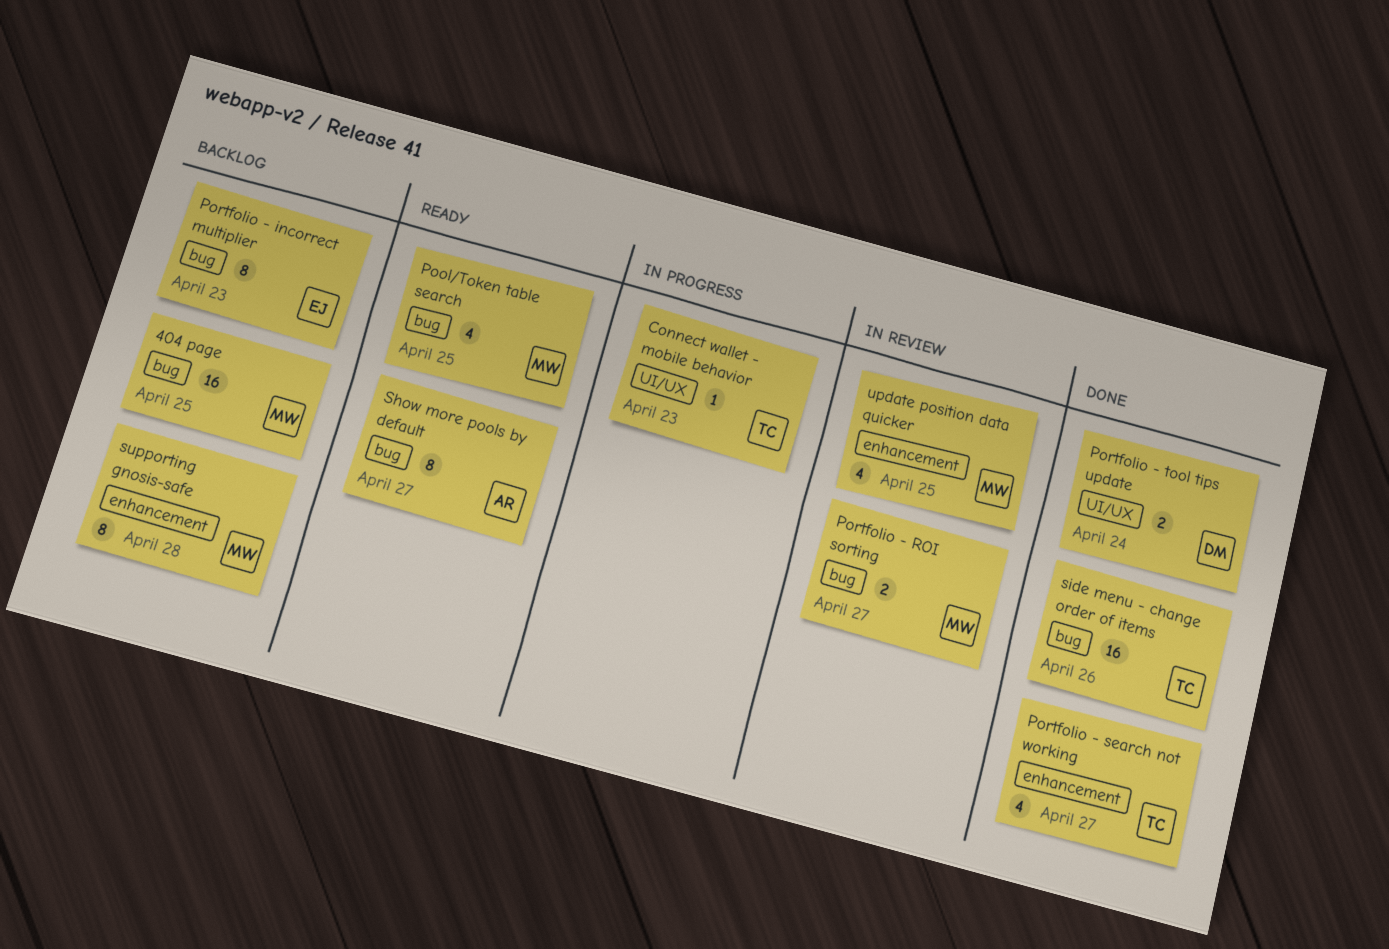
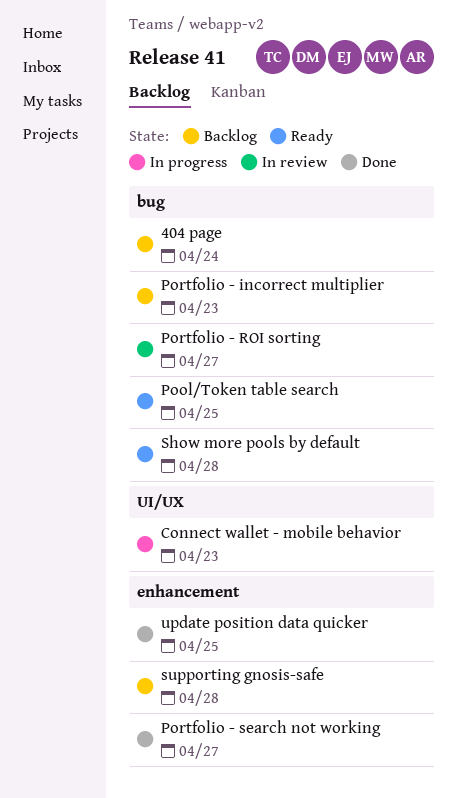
404 page, due: Apr 25 -> Apr 24
Portfolio - tool tips update: present -> none
Show more pools by default, due: Apr 27 -> Apr 28
side menu - change order of items: present -> none
update position data quicker, status: In review -> Done

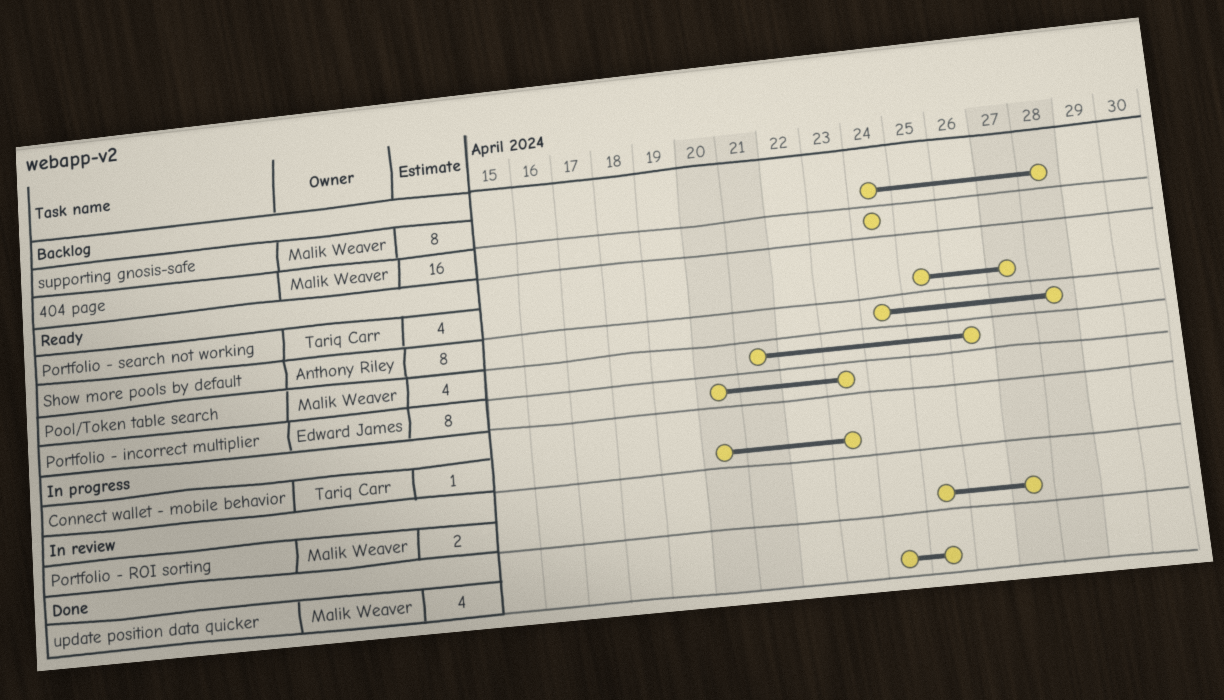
Pool/Token table search, due: Apr 25 -> Apr 26
Portfolio - incorrect multiplier, status: Backlog -> Ready
Portfolio - search not working, status: Done -> Ready

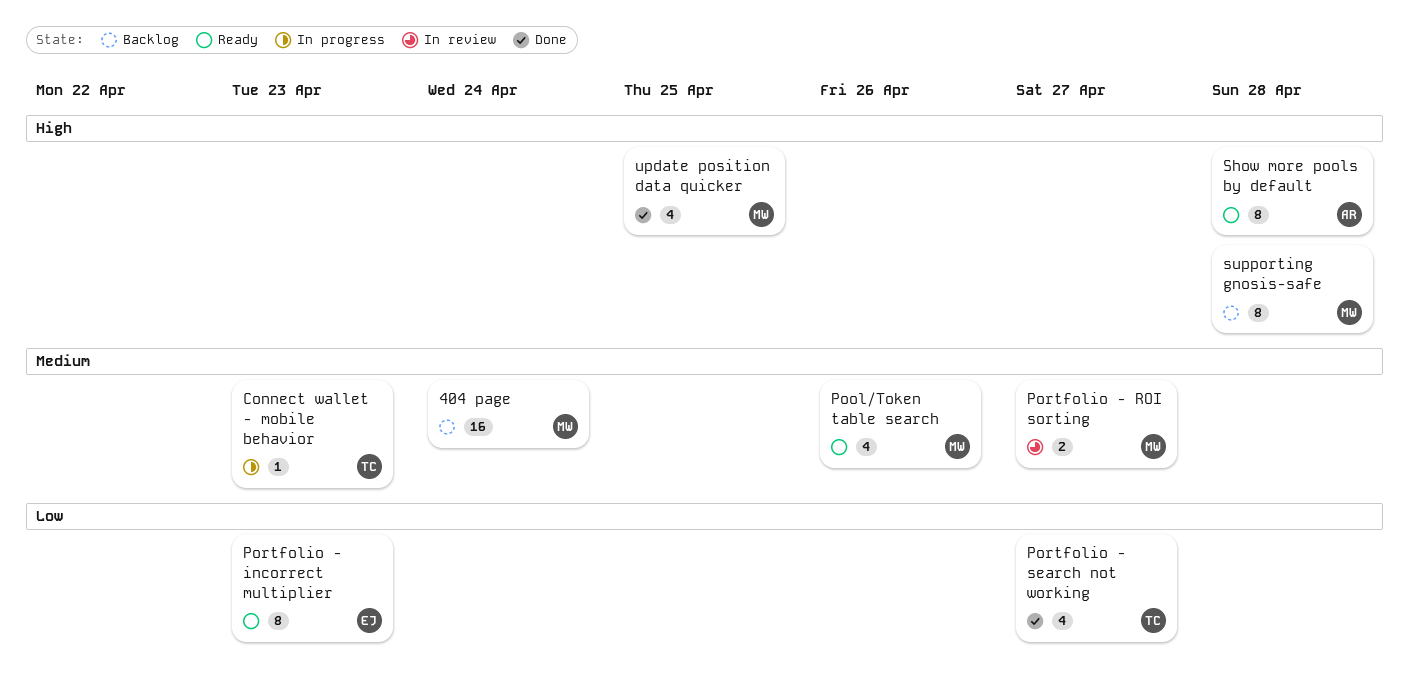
Portfolio - search not working, status: Ready -> Done

